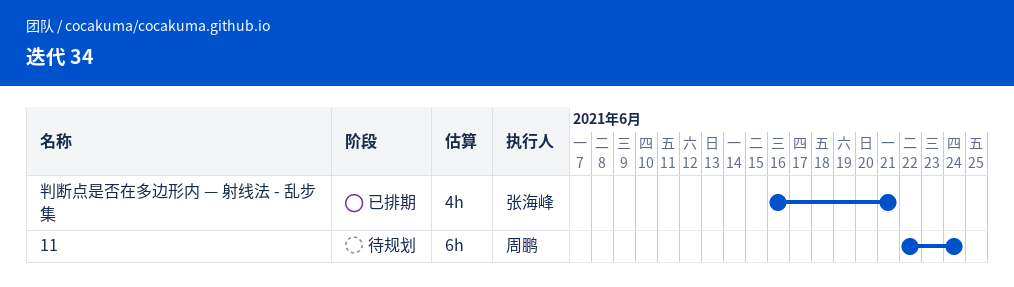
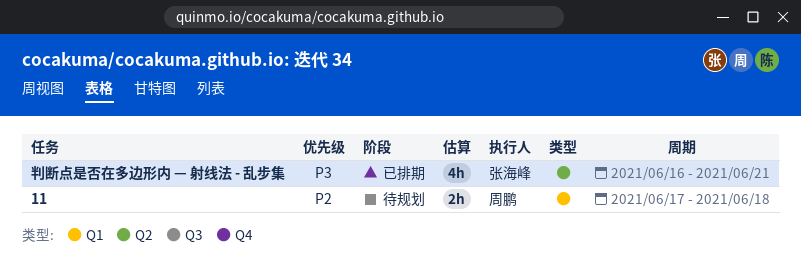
11, estimate: 6h -> 2h
11, start: Jun 22 -> Jun 17
11, due: Jun 24 -> Jun 18

